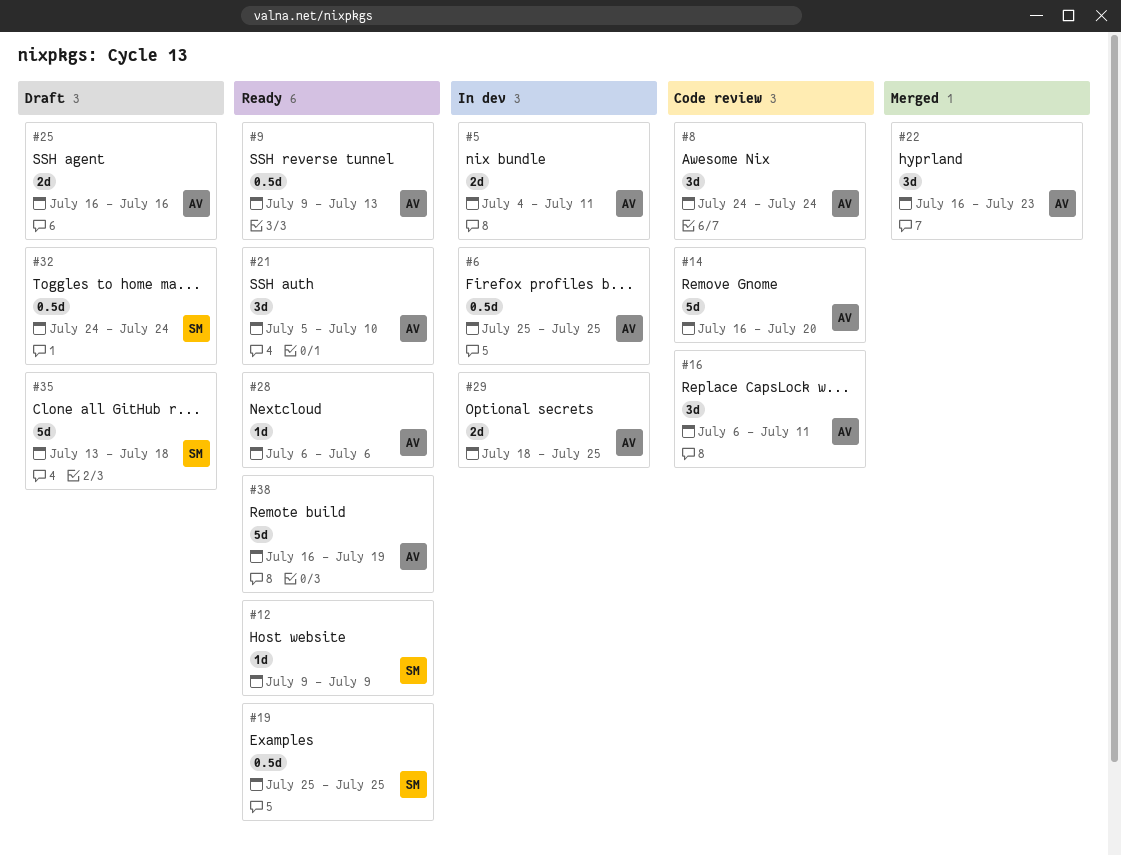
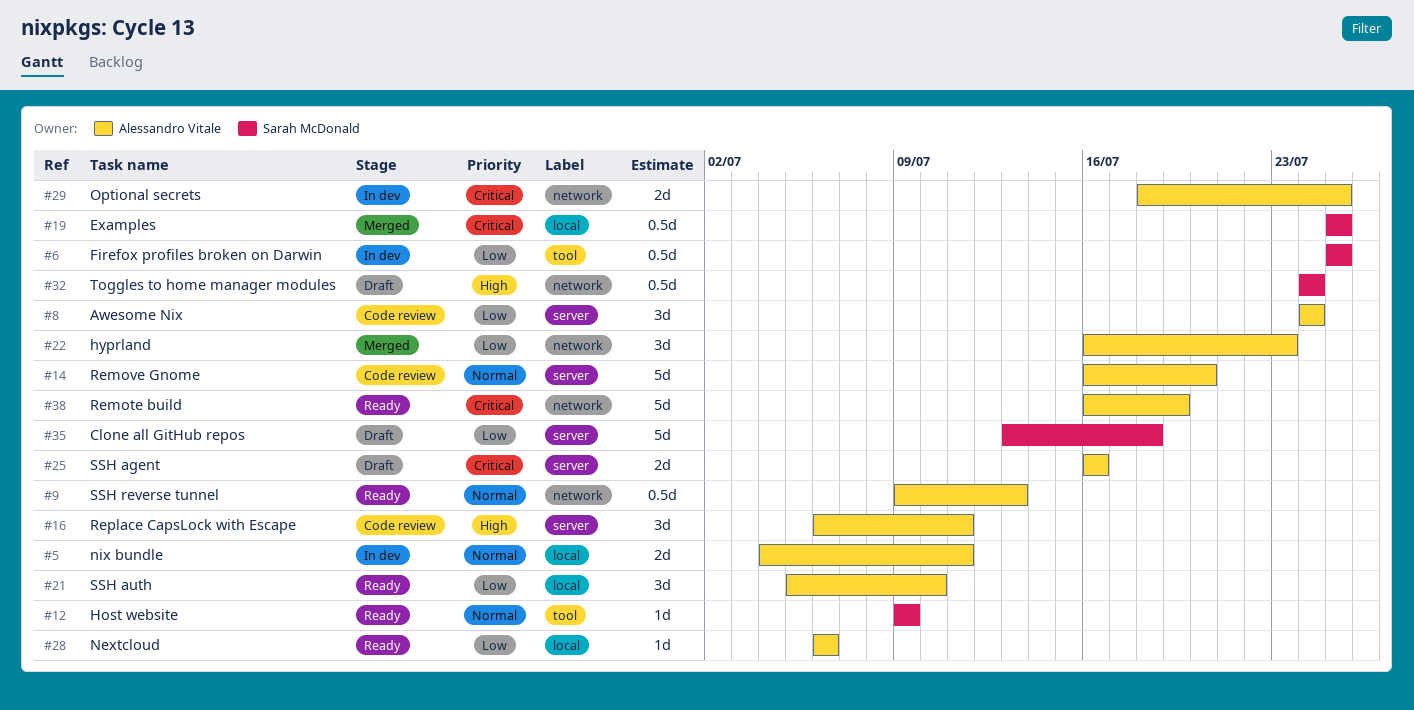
#6, owner: Alessandro Vitale -> Sarah McDonald
#19, status: Ready -> Merged

